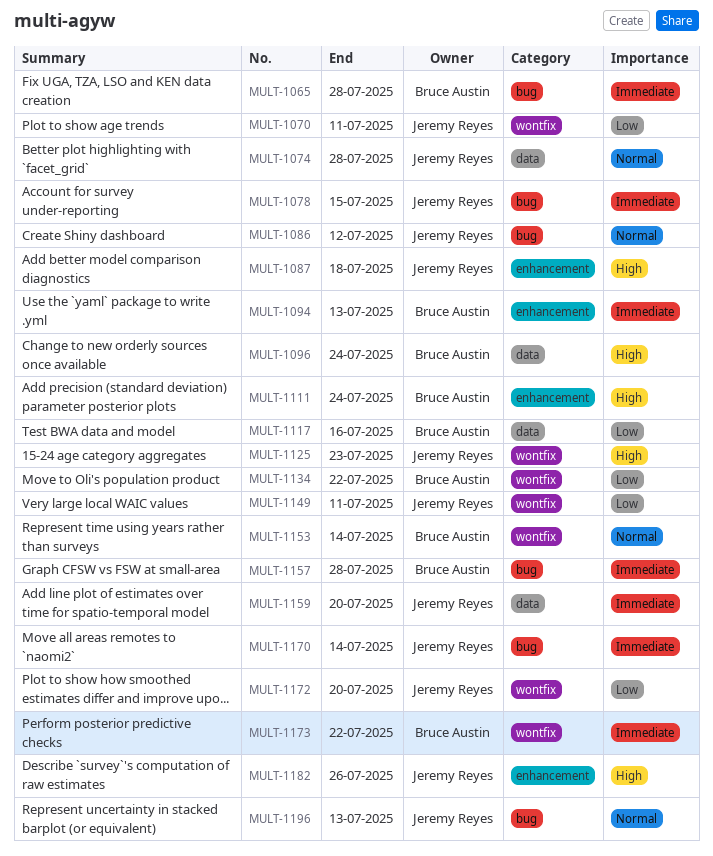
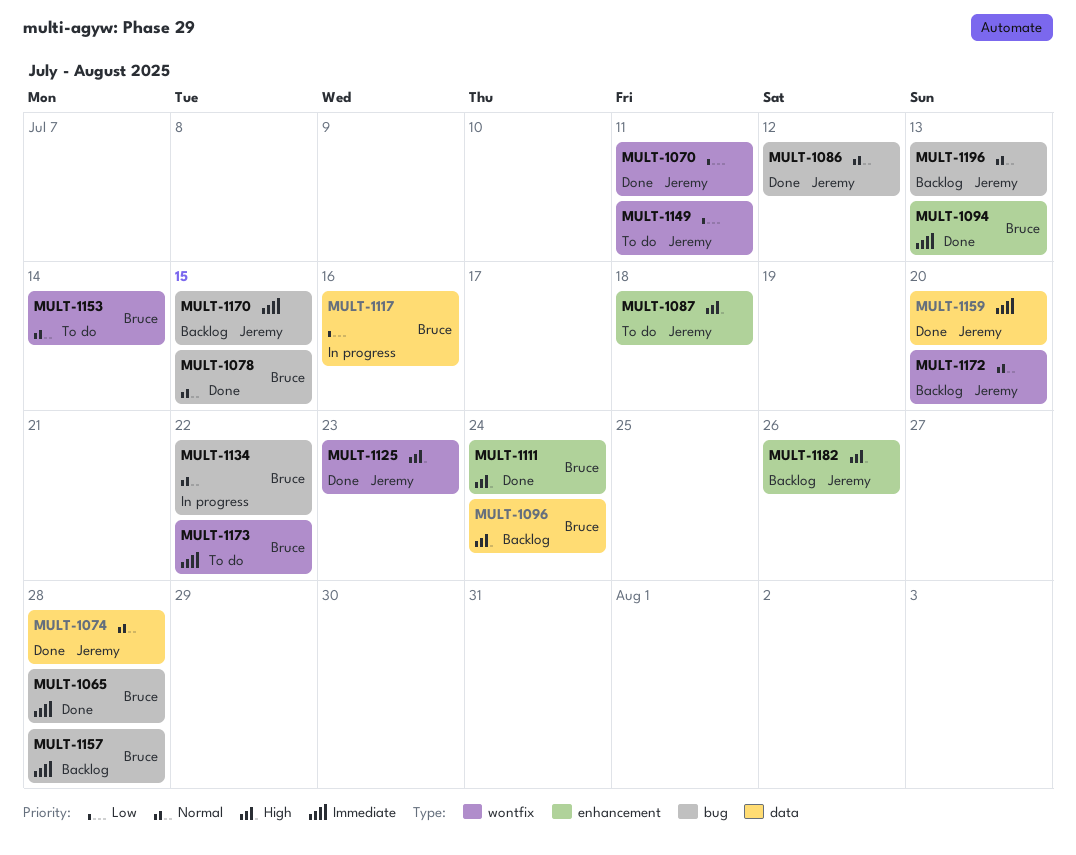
MULT-1078, owner: Jeremy Reyes -> Bruce Austin
MULT-1078, priority: Immediate -> Normal
MULT-1134, priority: Low -> Normal
MULT-1134, label: wontfix -> bug
MULT-1170, due: Jul 14 -> Jul 15
MULT-1172, priority: Low -> Normal

